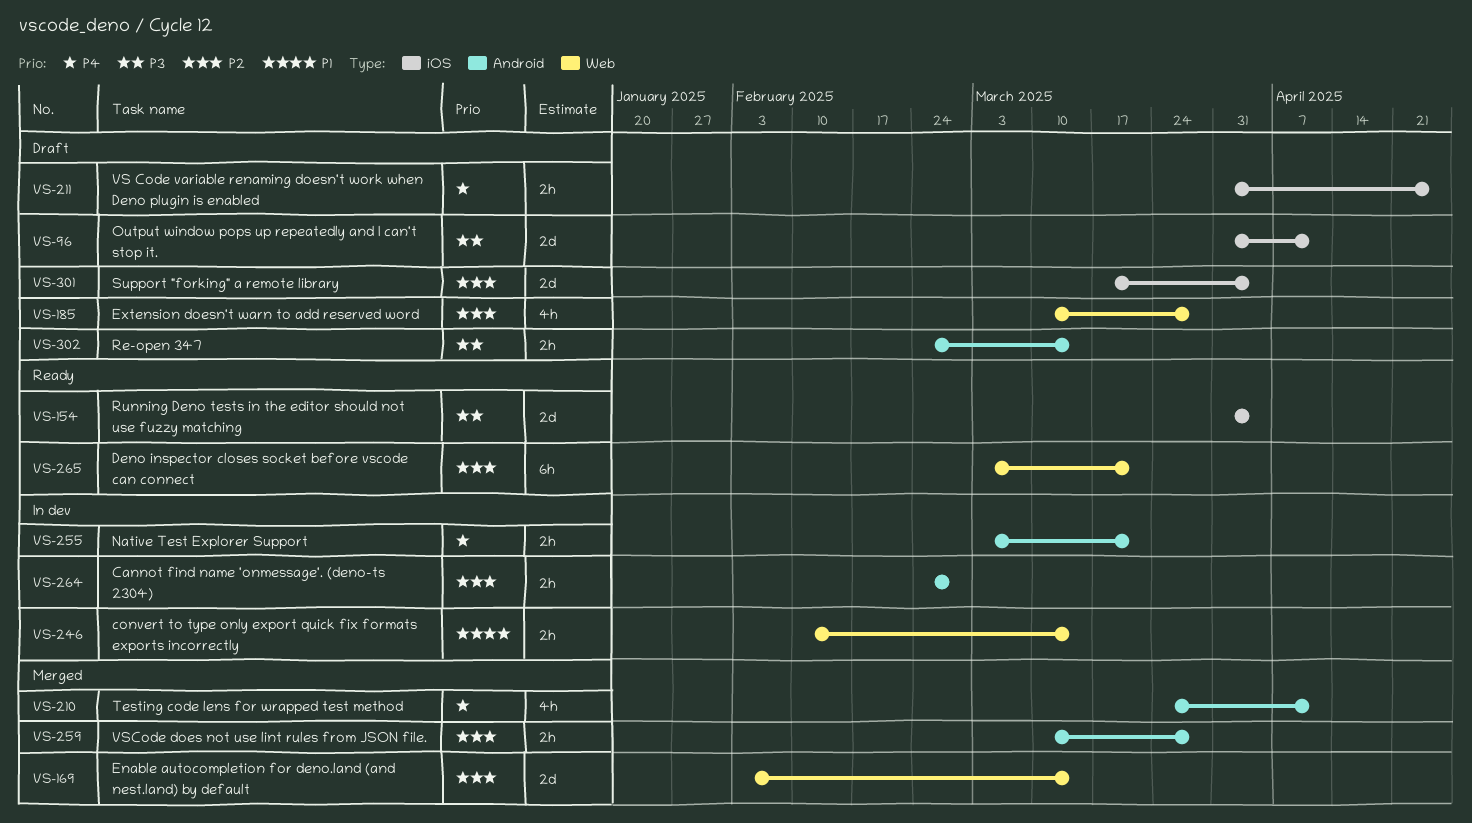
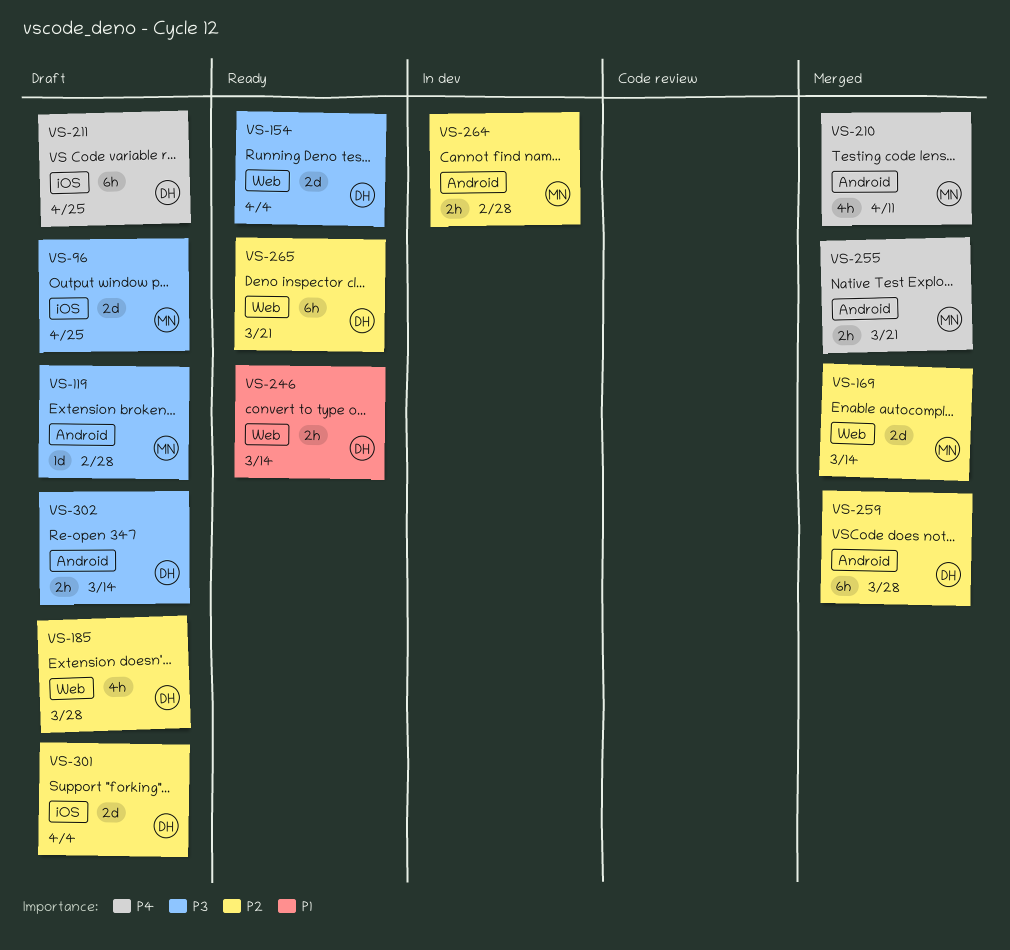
VS-96, due: Apr 11 -> Apr 25
VS-119: none -> present
VS-154, label: iOS -> Web
VS-211, estimate: 2h -> 6h
VS-246, status: In dev -> Ready
VS-255, status: In dev -> Merged
VS-259, estimate: 2h -> 6h

